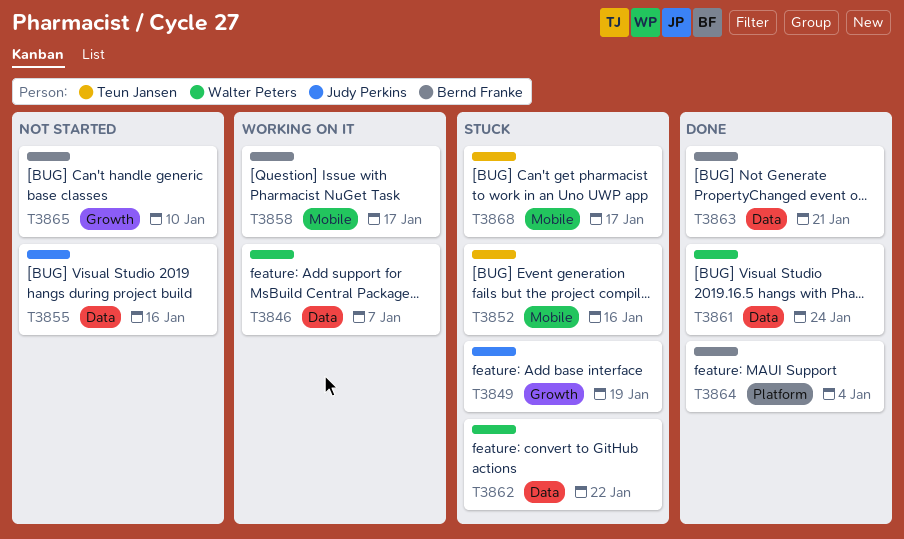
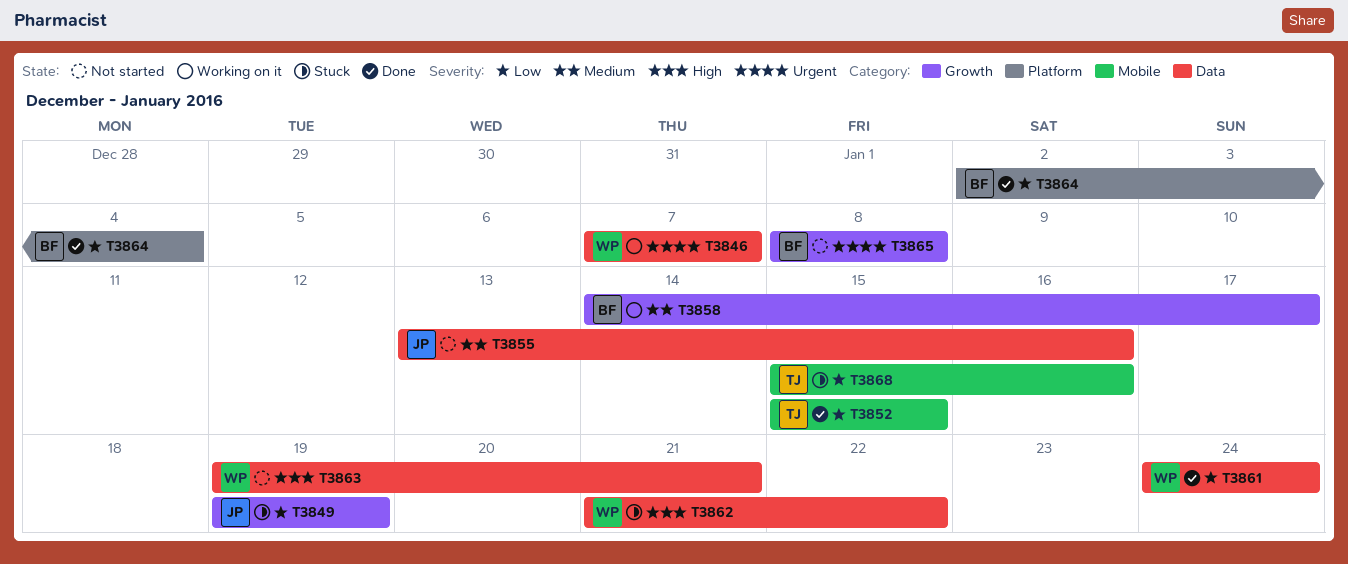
T3852, status: Stuck -> Done
T3852, due: Jan 16 -> Jan 15
T3858, label: Mobile -> Growth
T3863, status: Done -> Not started
T3863, owner: Bernd Franke -> Walter Peters
T3865, due: Jan 10 -> Jan 8
T3868, due: Jan 17 -> Jan 16

